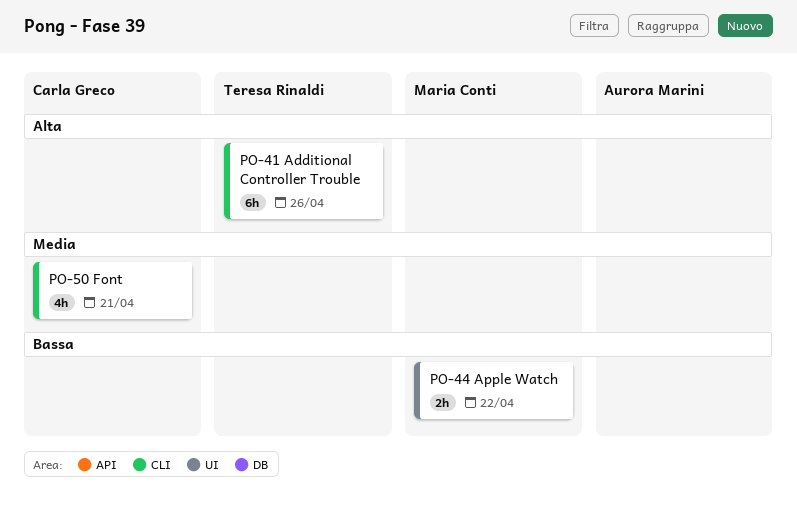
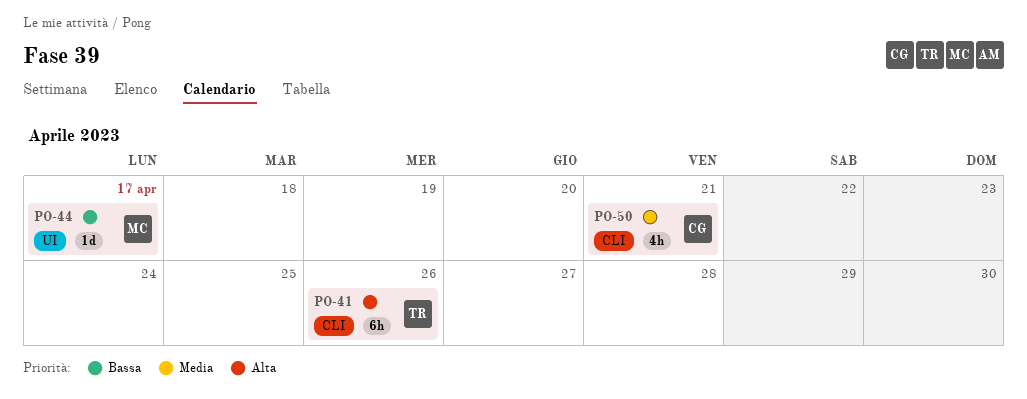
PO-44, estimate: 2h -> 1d
PO-44, due: Apr 22 -> Apr 17

